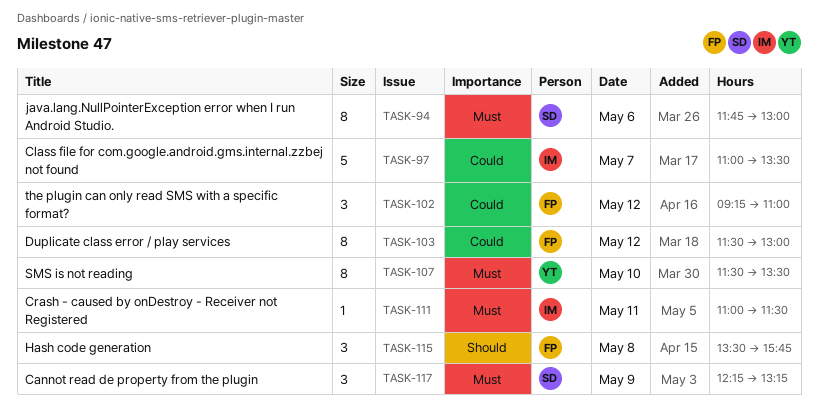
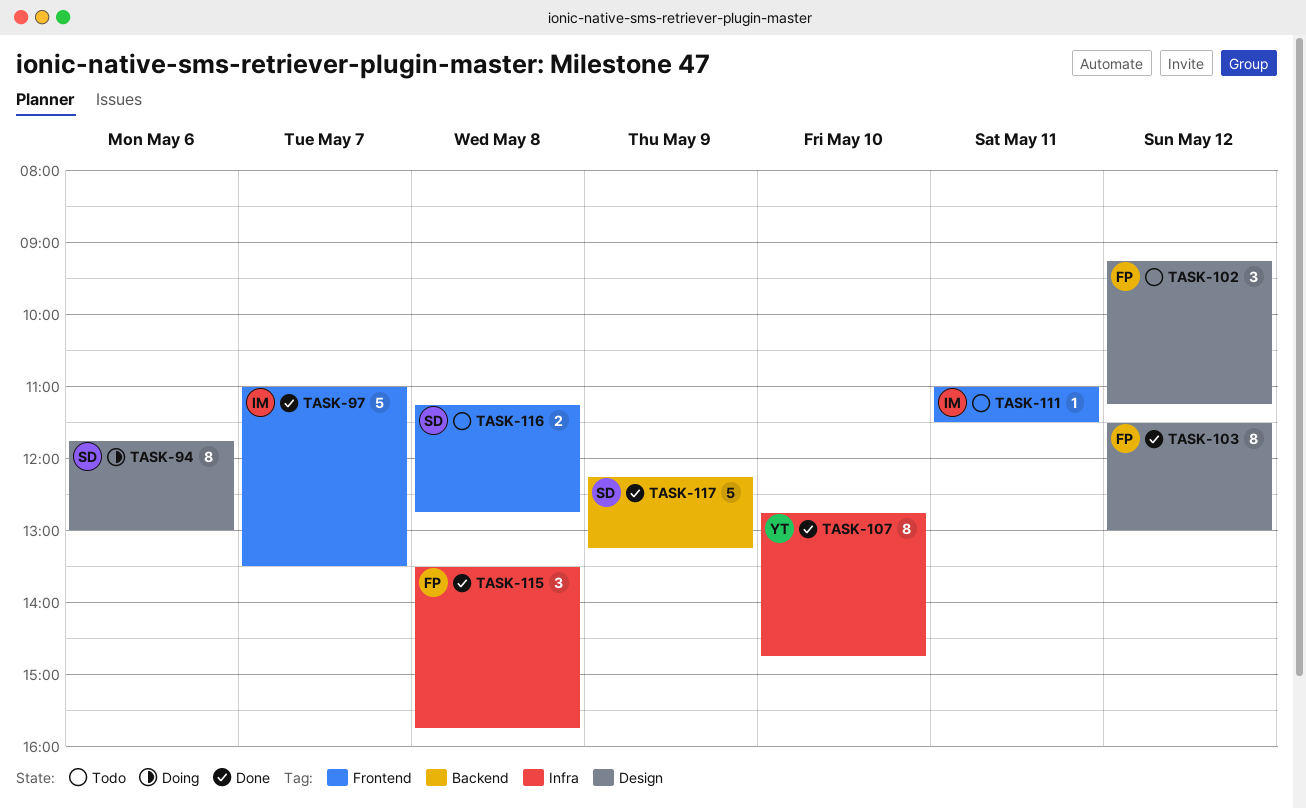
TASK-102, ends: 11:00 -> 11:15
TASK-107, begins: 11:30 -> 12:45
TASK-107, ends: 13:30 -> 14:45
TASK-116: none -> present
TASK-117, estimate: 3 -> 5

